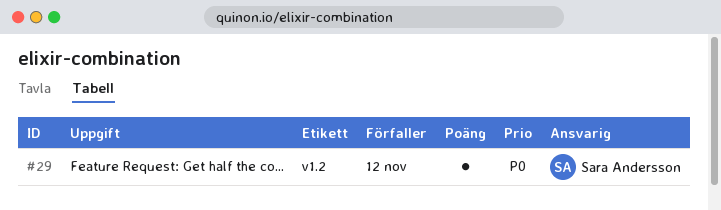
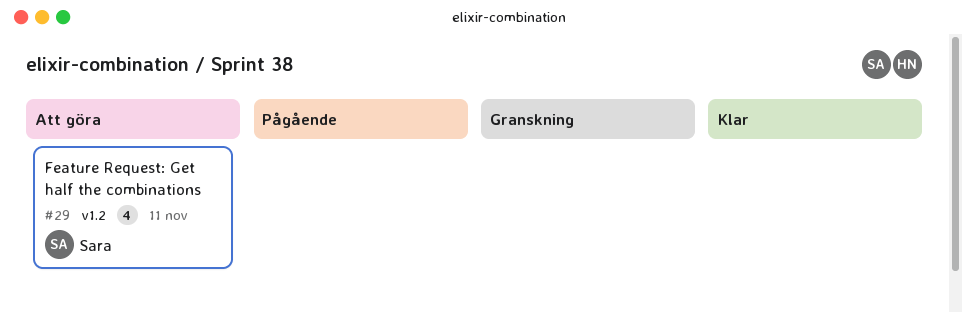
#29, estimate: 1 -> 4
#29, due: Nov 12 -> Nov 11

